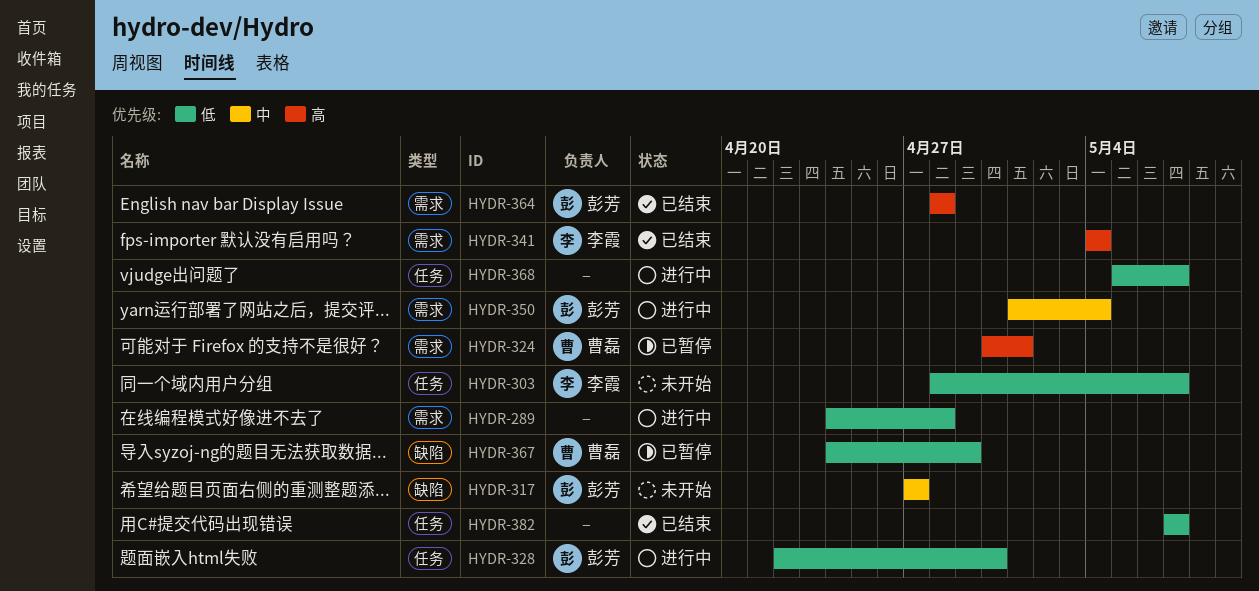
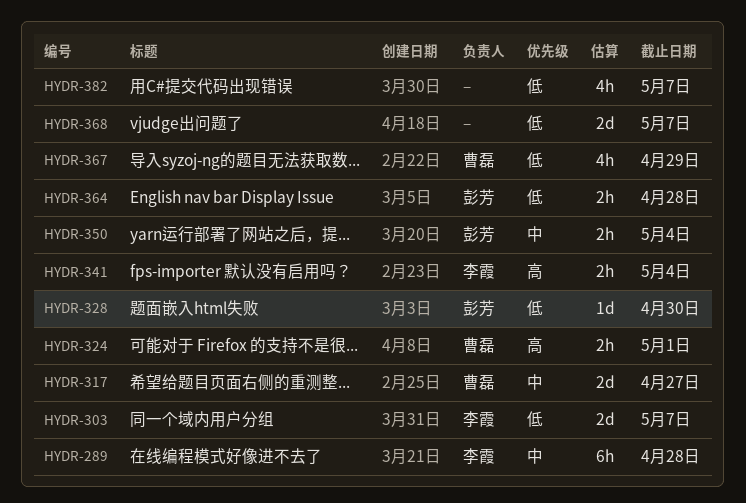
HYDR-289, owner: none -> 李霞
HYDR-289, priority: 低 -> 中
HYDR-317, owner: 彭芳 -> 曹磊
HYDR-364, priority: 高 -> 低

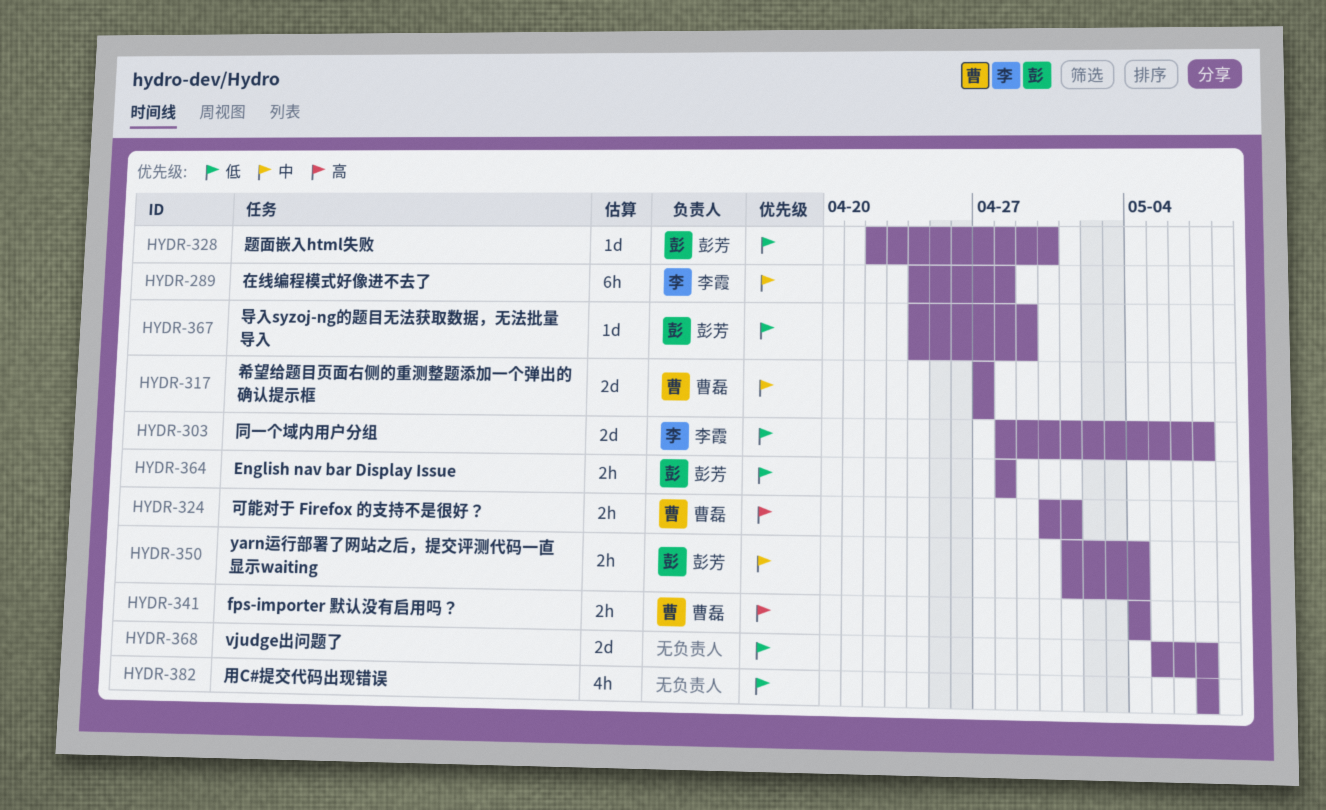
HYDR-341, owner: 李霞 -> 曹磊
HYDR-367, owner: 曹磊 -> 彭芳
HYDR-367, estimate: 4h -> 1d

